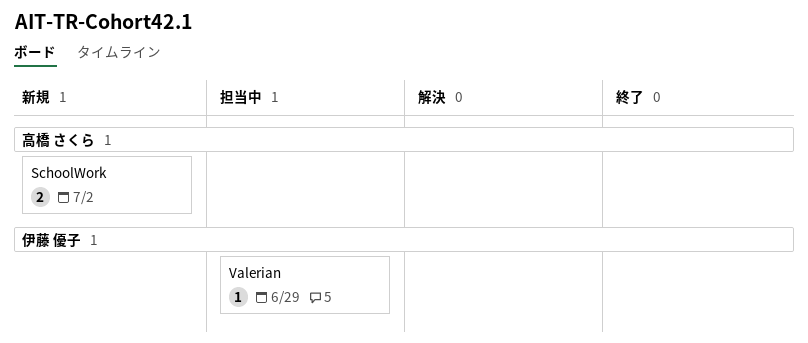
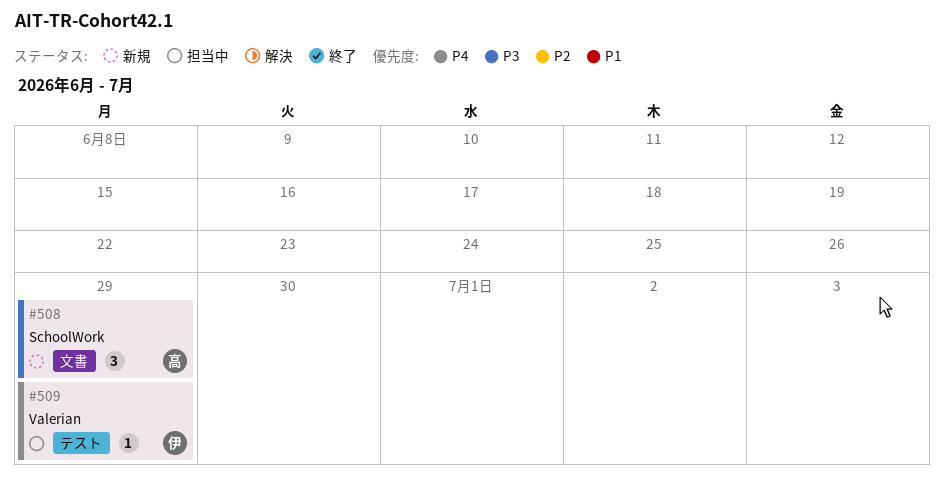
SchoolWork, estimate: 2 -> 3
SchoolWork, due: Jul 2 -> Jun 29

